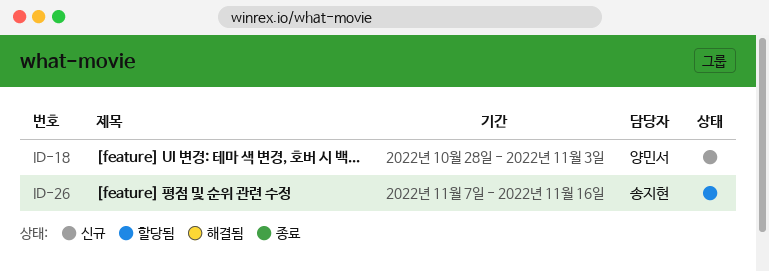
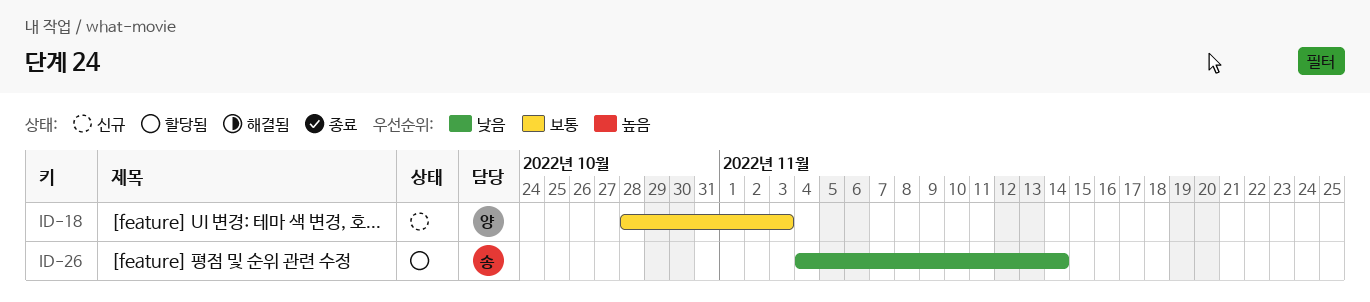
ID-26, start: Nov 7 -> Nov 4
ID-26, due: Nov 16 -> Nov 14

